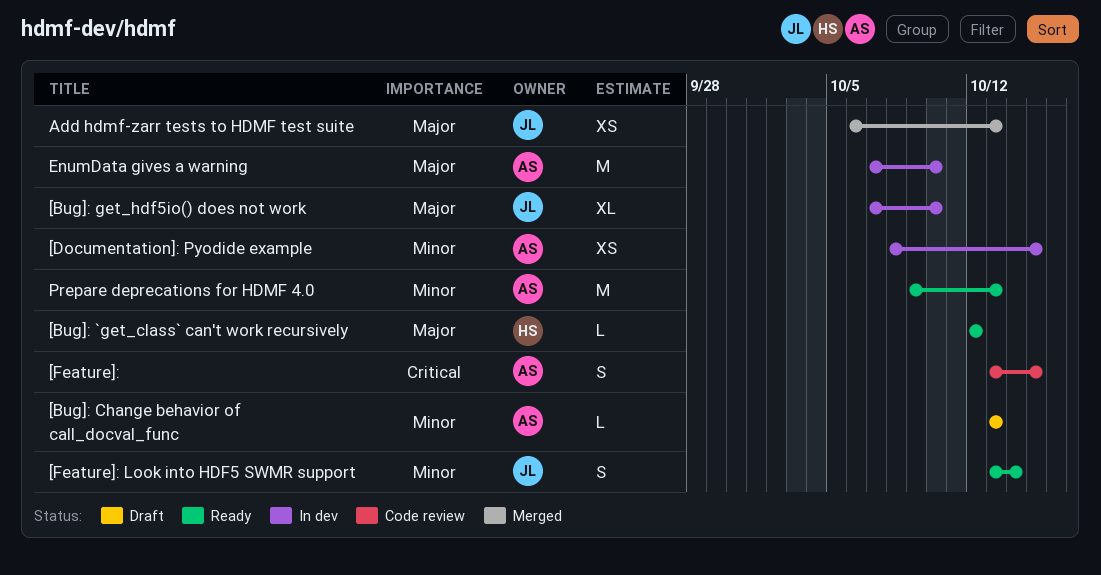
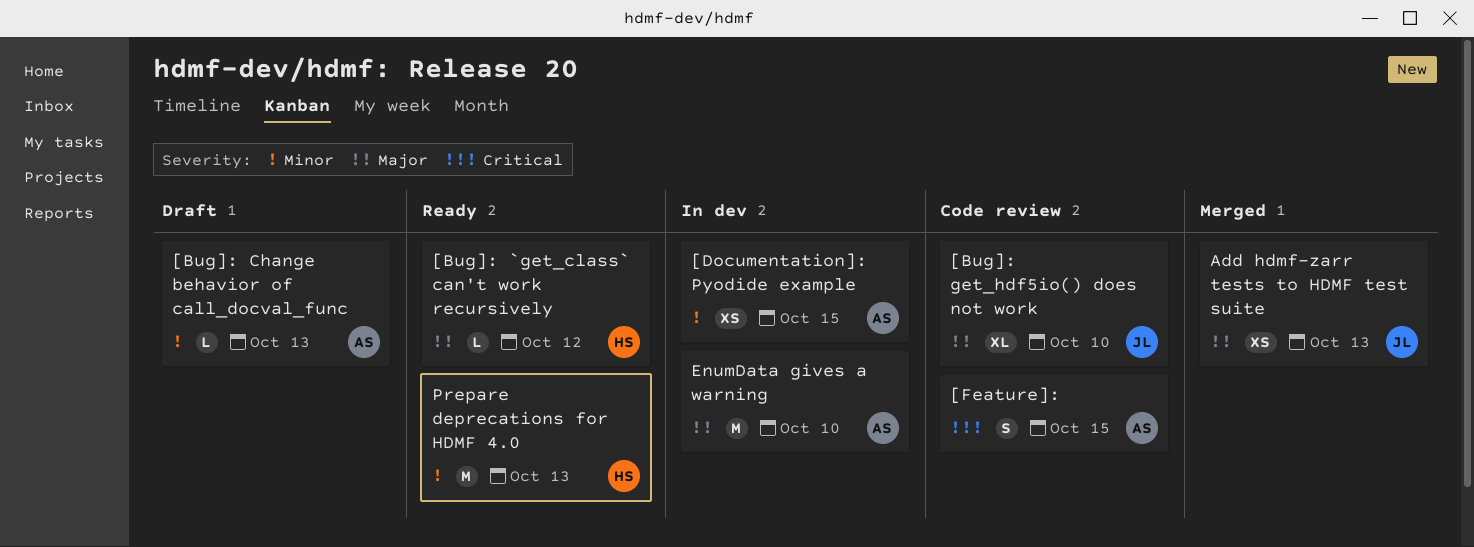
[Bug]: get_hdf5io() does not work, status: In dev -> Code review
[Feature]: Look into HDF5 SWMR support: present -> none
Prepare deprecations for HDMF 4.0, owner: AS -> HS

